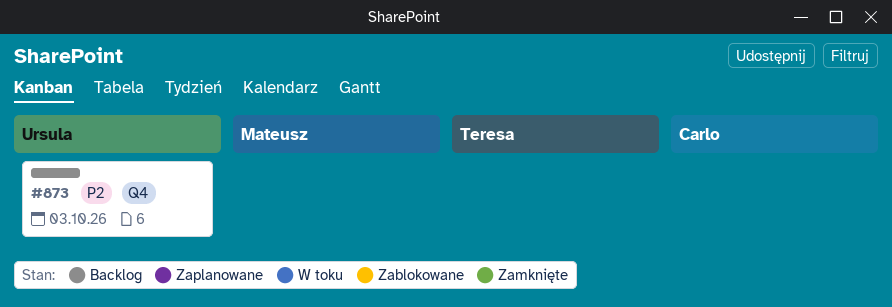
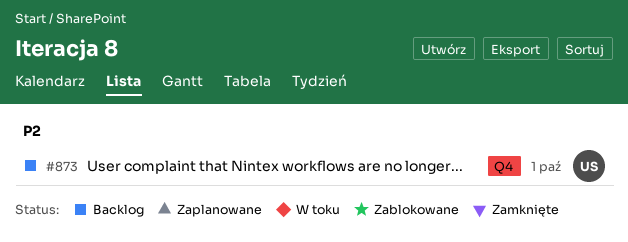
#873, due: Oct 3 -> Oct 1

